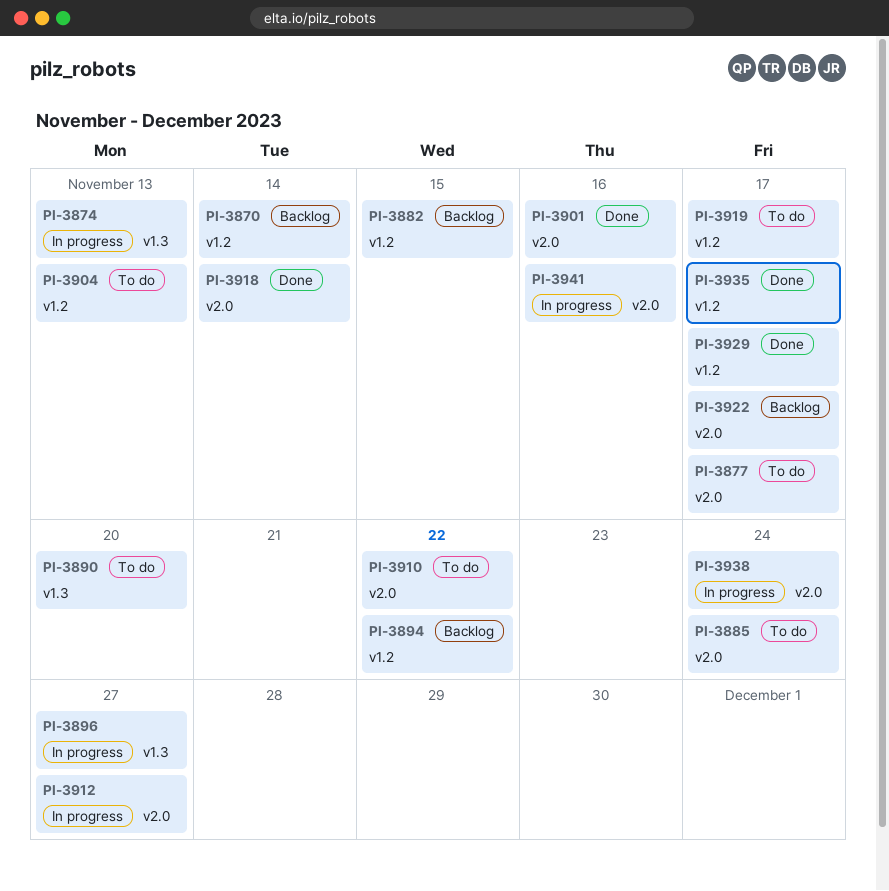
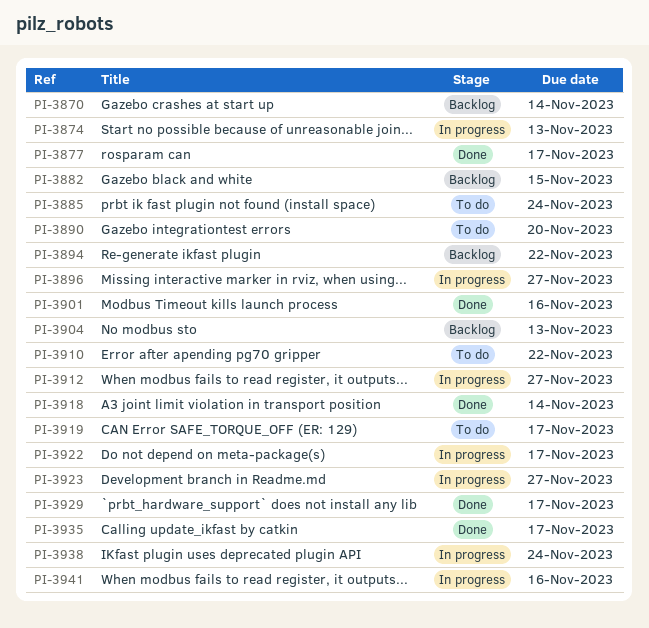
PI-3877, status: To do -> Done
PI-3904, status: To do -> Backlog
PI-3922, status: Backlog -> In progress
PI-3923: none -> present

